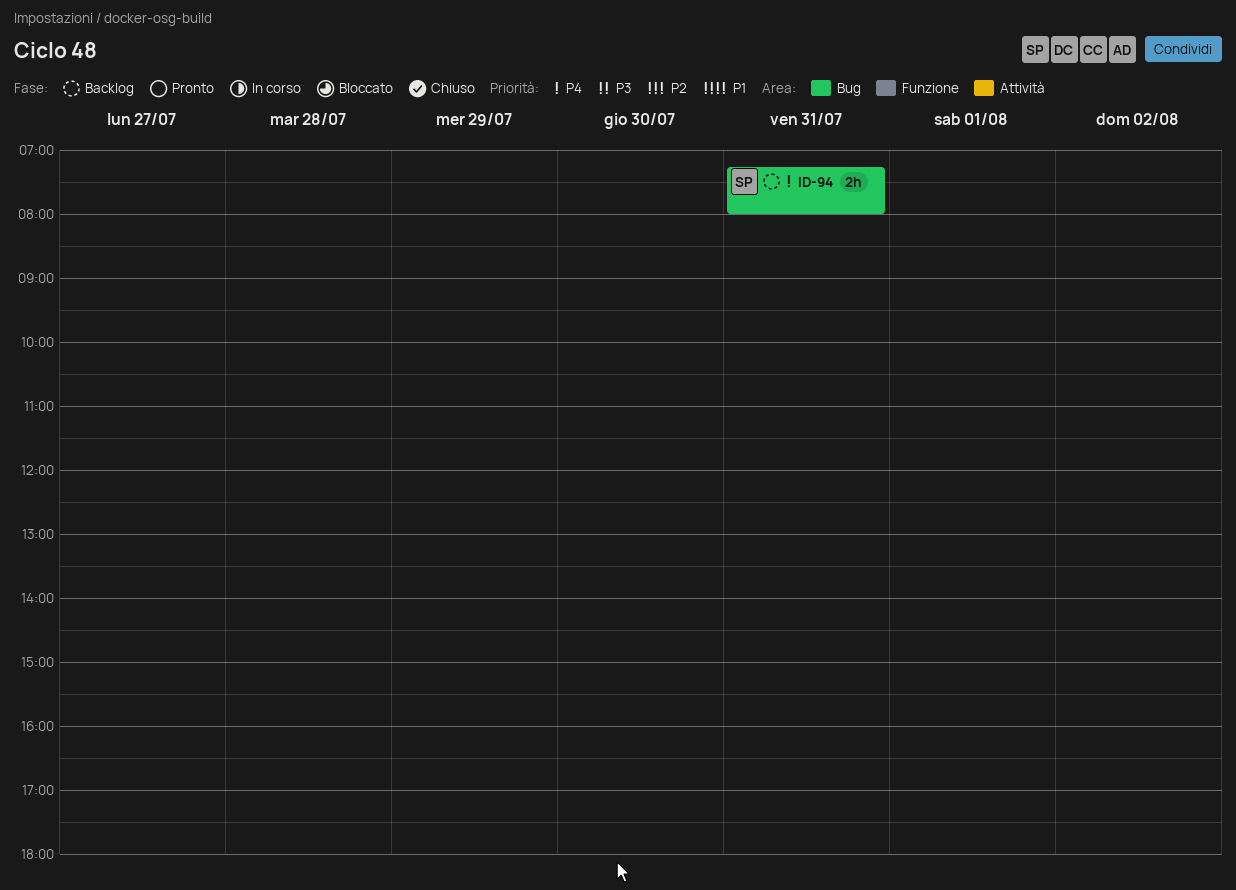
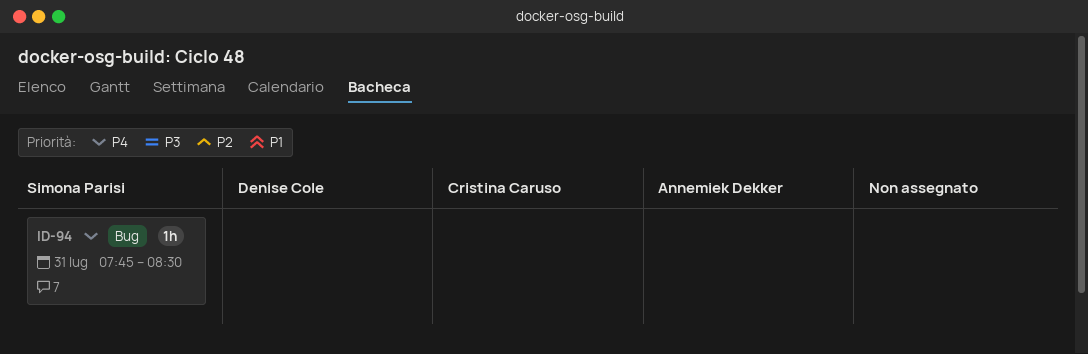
ID-94, estimate: 2h -> 1h
ID-94, begins: 07:15 -> 07:45
ID-94, ends: 08:00 -> 08:30

